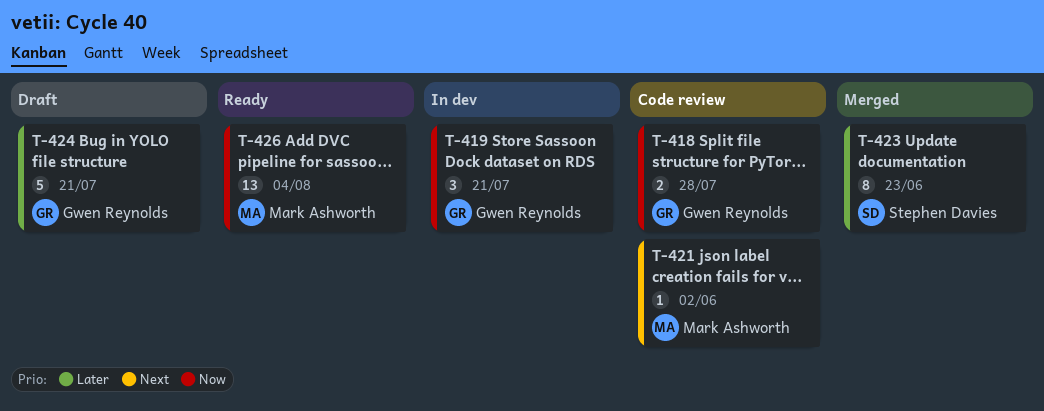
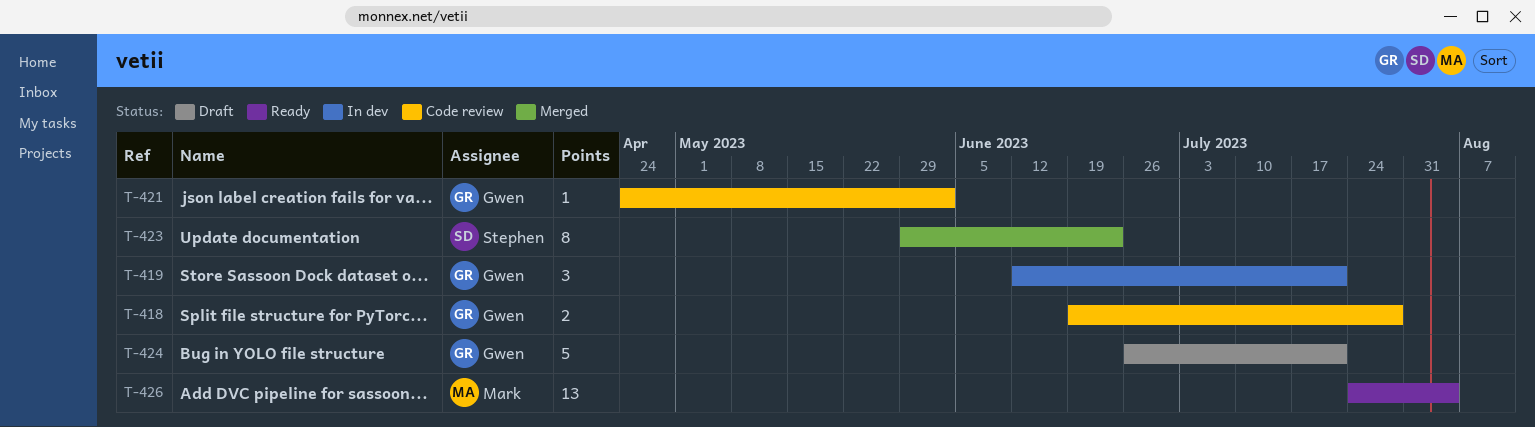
T-421, owner: Mark Ashworth -> Gwen Reynolds

